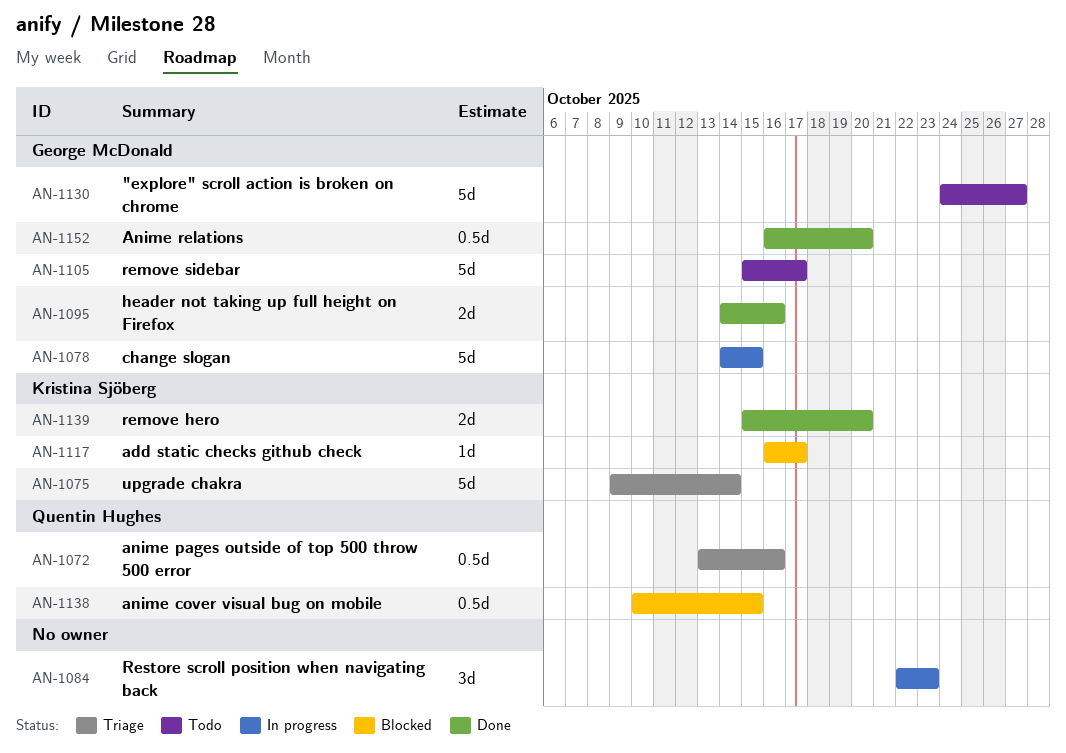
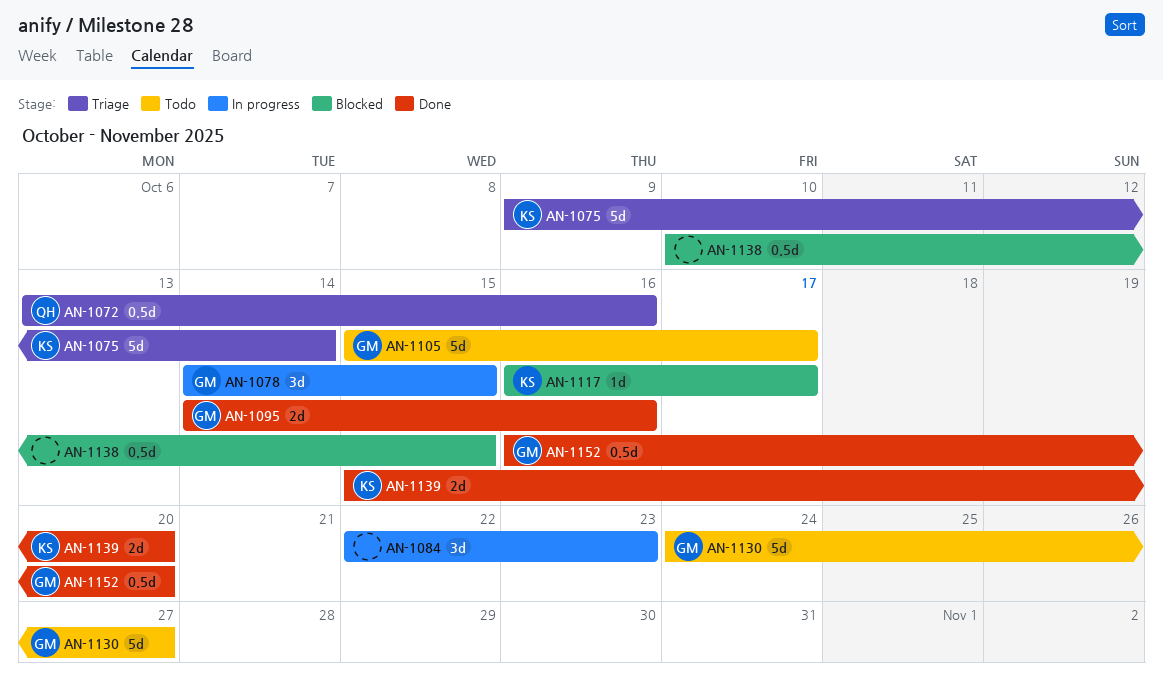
AN-1078, estimate: 5d -> 3d
AN-1138, owner: Quentin Hughes -> none

